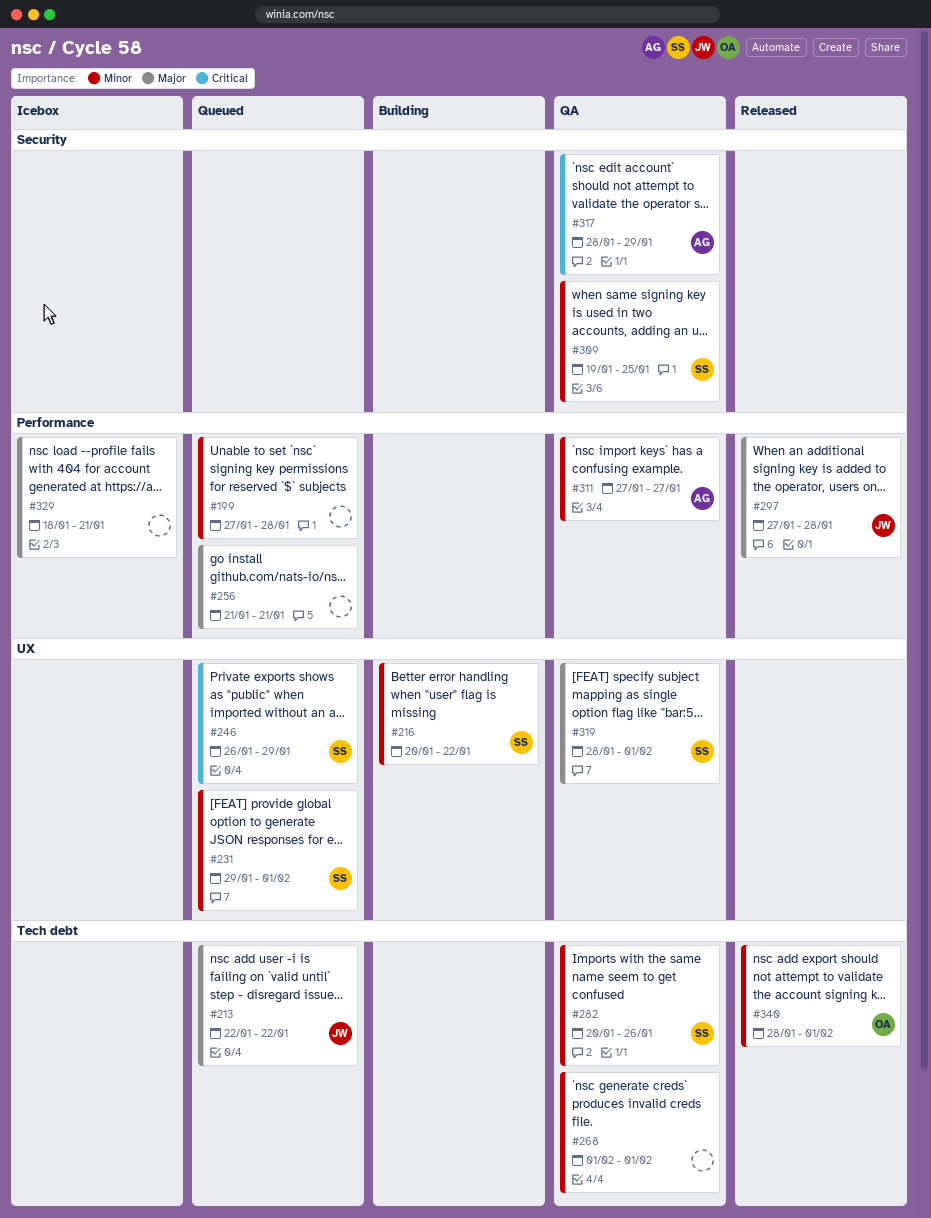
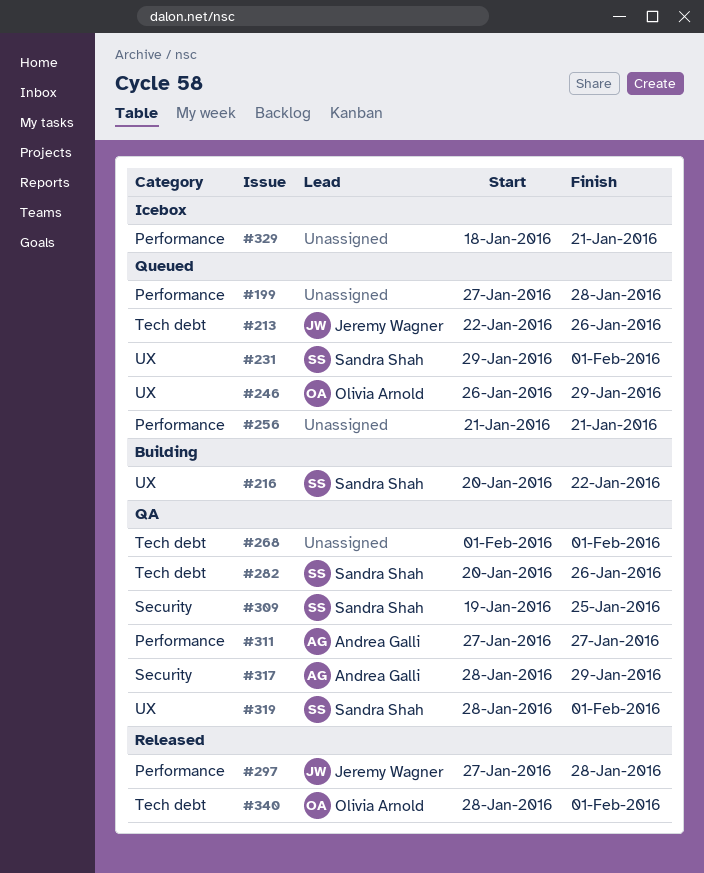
#213, due: Jan 22 -> Jan 26
#246, owner: Sandra Shah -> Olivia Arnold

